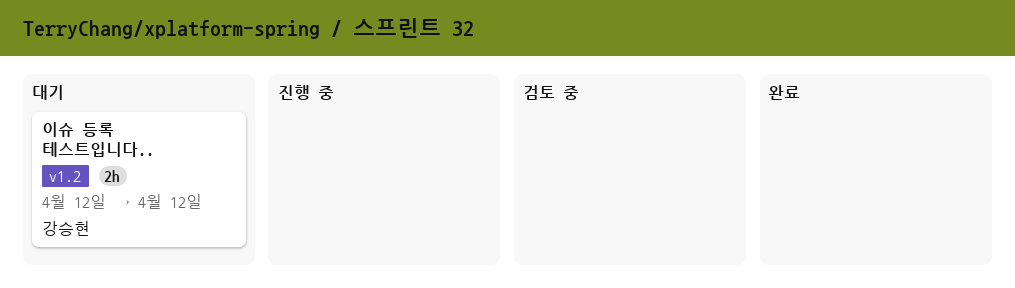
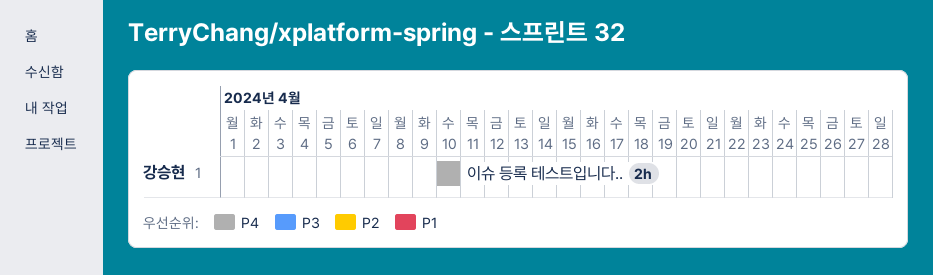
이슈 등록 테스트입니다.., start: Apr 12 -> Apr 10
이슈 등록 테스트입니다.., due: Apr 12 -> Apr 10

